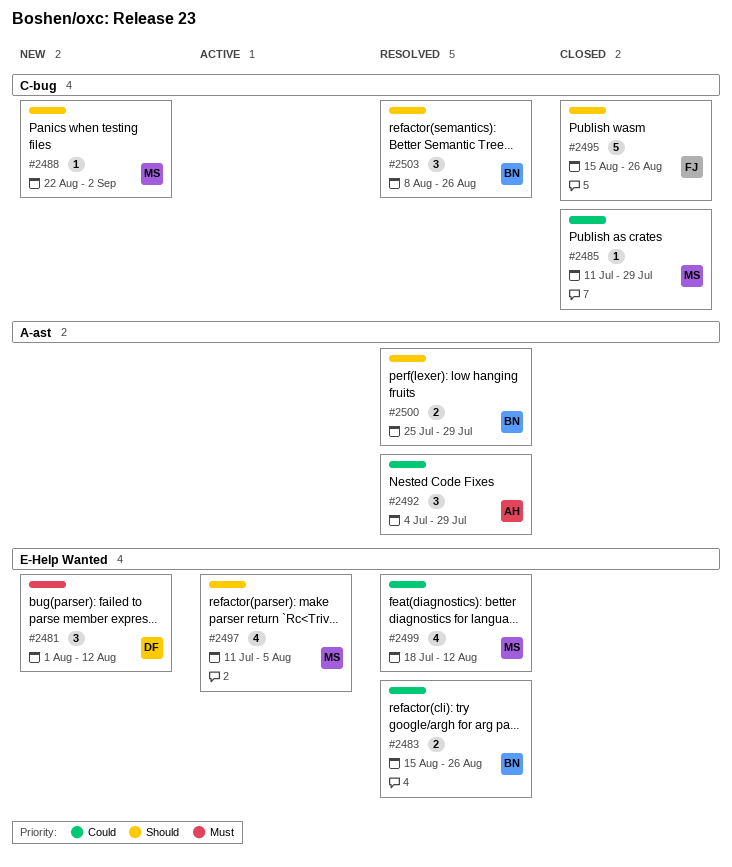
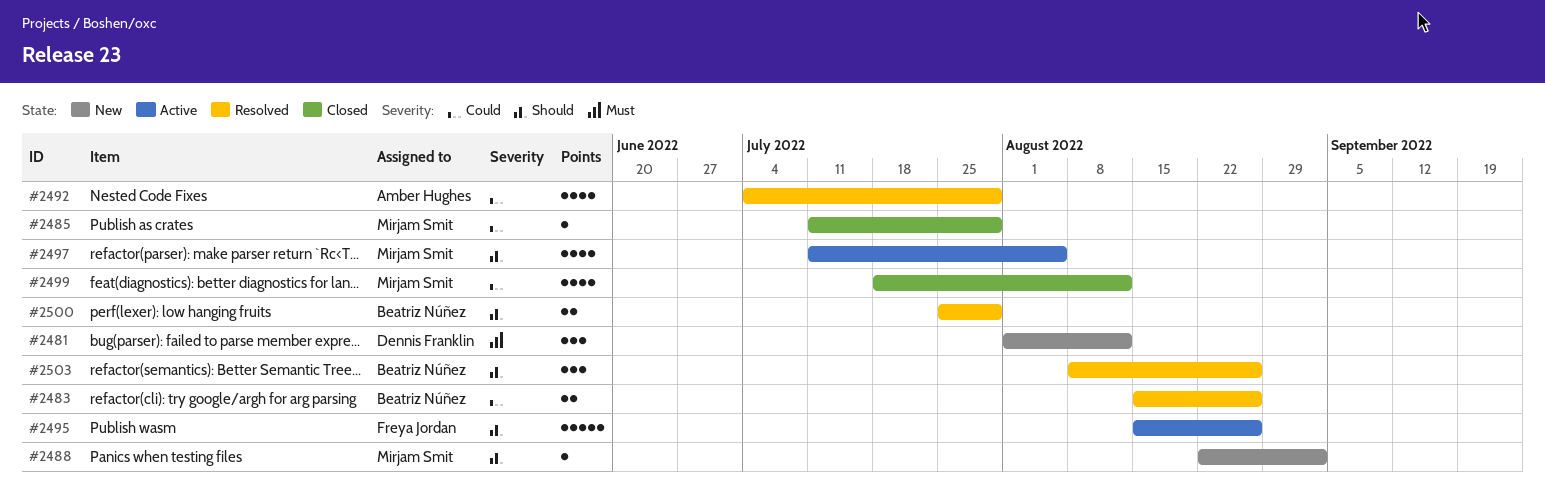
#2492, estimate: 3 -> 4
#2495, status: Closed -> Active
#2499, status: Resolved -> Closed

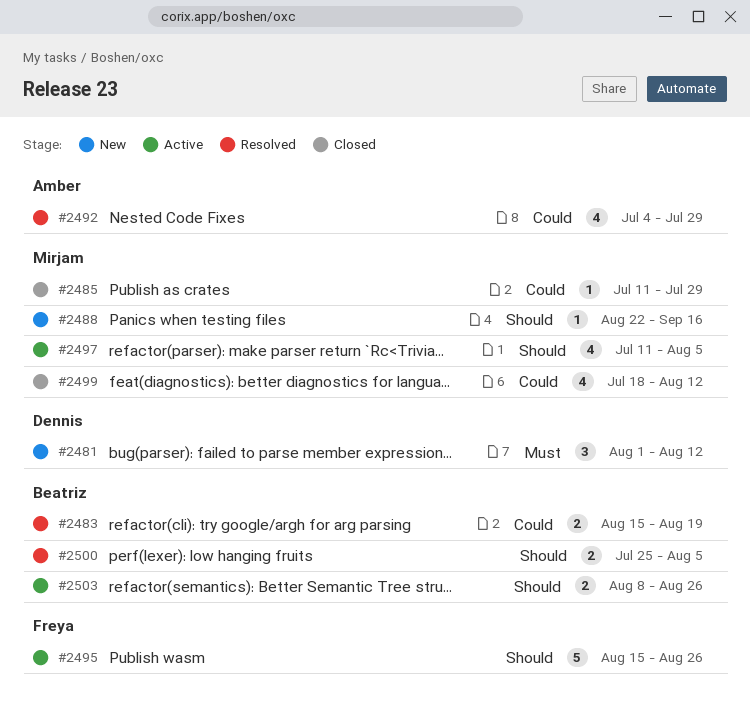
#2483, due: Aug 26 -> Aug 19
#2488, due: Sep 2 -> Sep 16
#2500, due: Jul 29 -> Aug 5
#2503, status: Resolved -> Active
#2503, estimate: 3 -> 2

